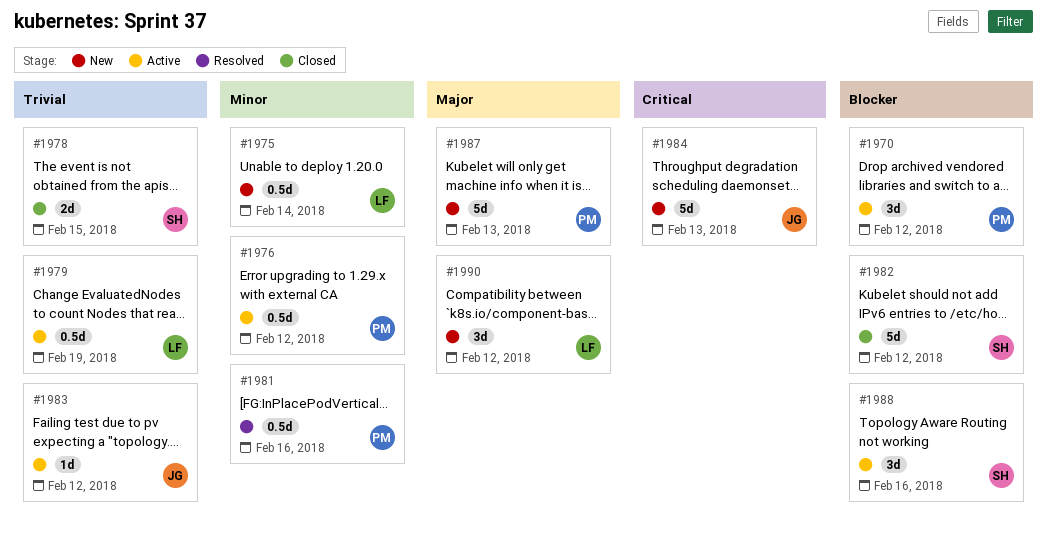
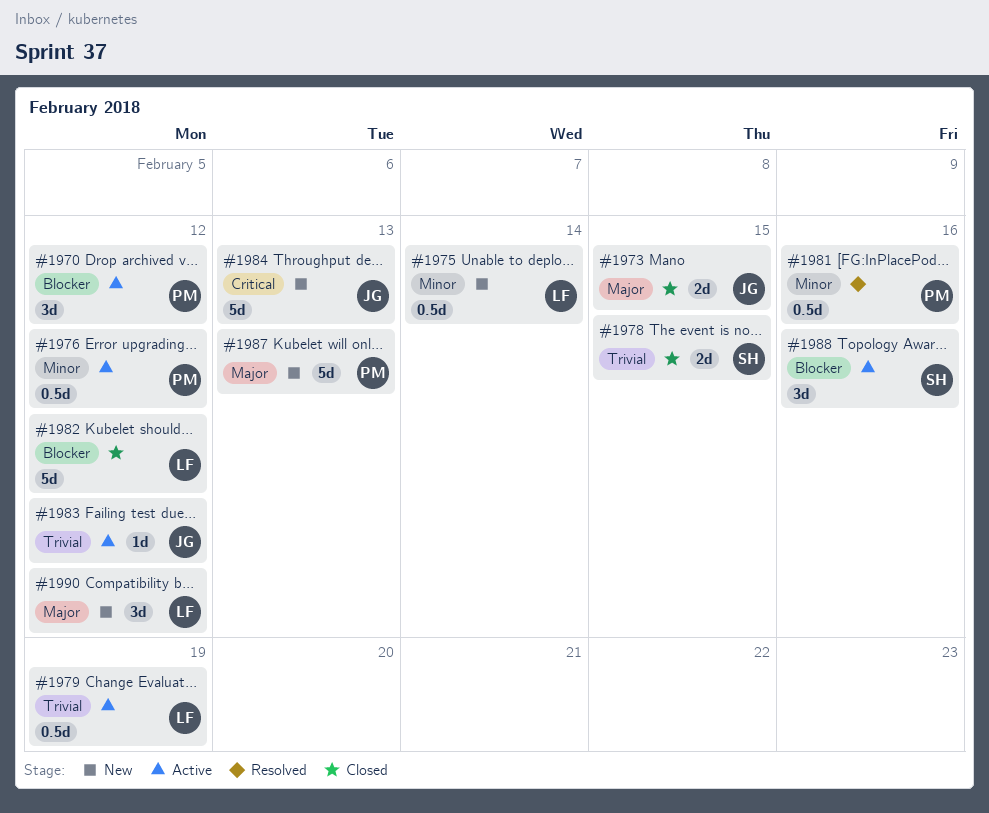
#1973: none -> present
#1982, owner: SH -> LF

